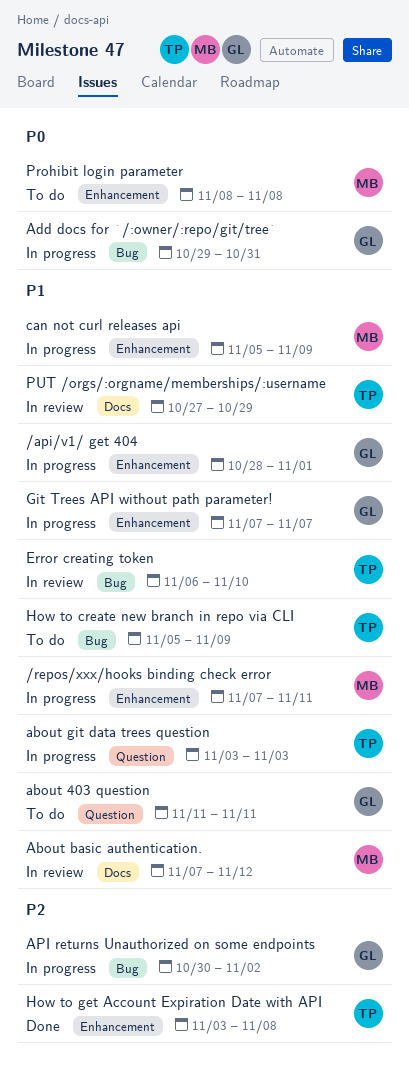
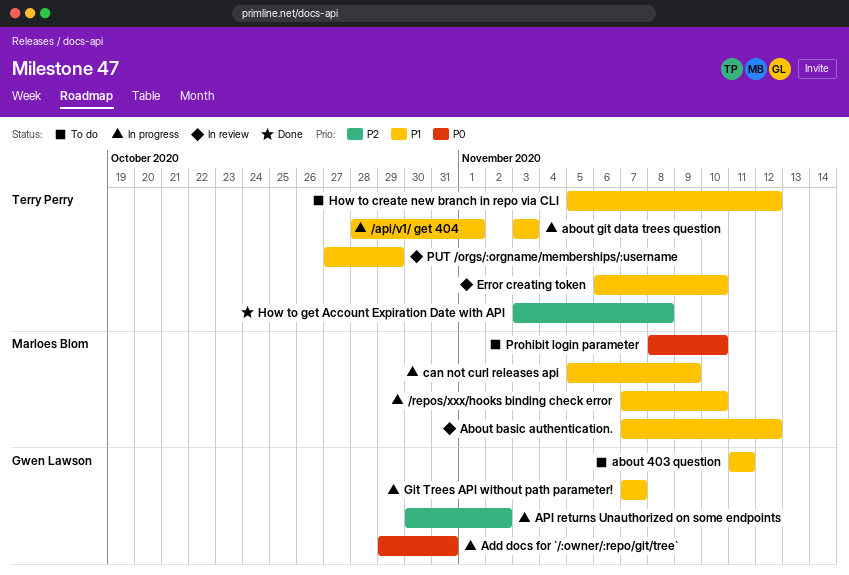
/api/v1/ get 404, owner: Gwen Lawson -> Terry Perry
/repos/xxx/hooks binding check error, due: Nov 11 -> Nov 10
How to create new branch in repo via CLI, due: Nov 9 -> Nov 12
Prohibit login parameter, due: Nov 8 -> Nov 10

